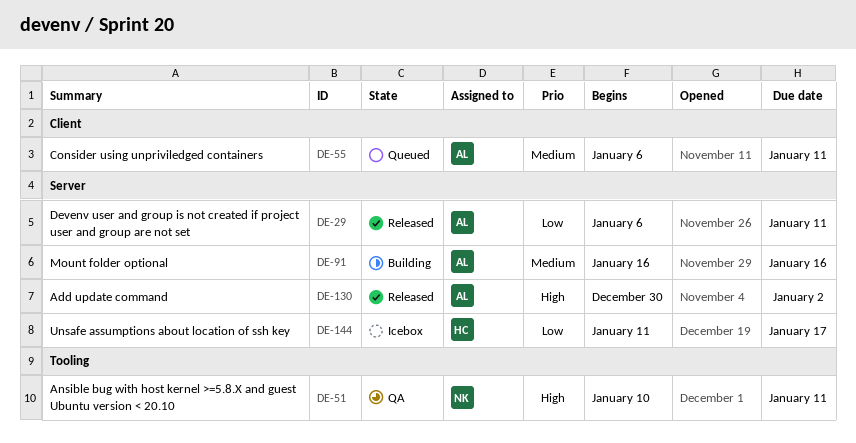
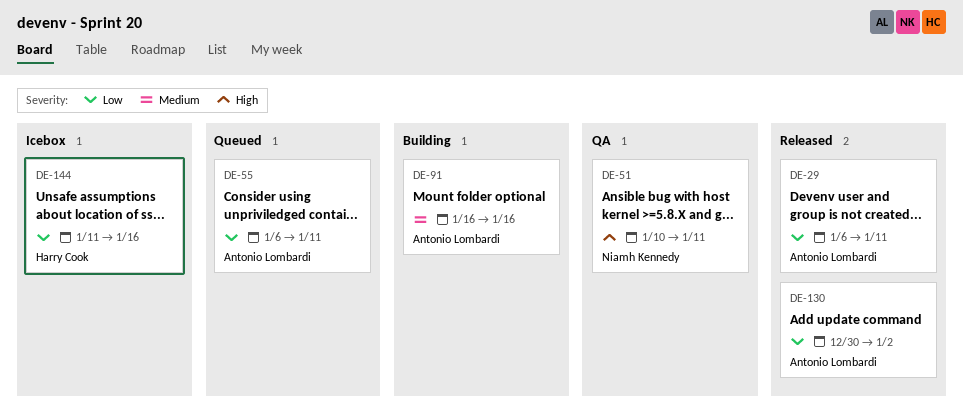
DE-55, priority: Medium -> Low
DE-130, priority: High -> Low
DE-144, due: Jan 17 -> Jan 16

